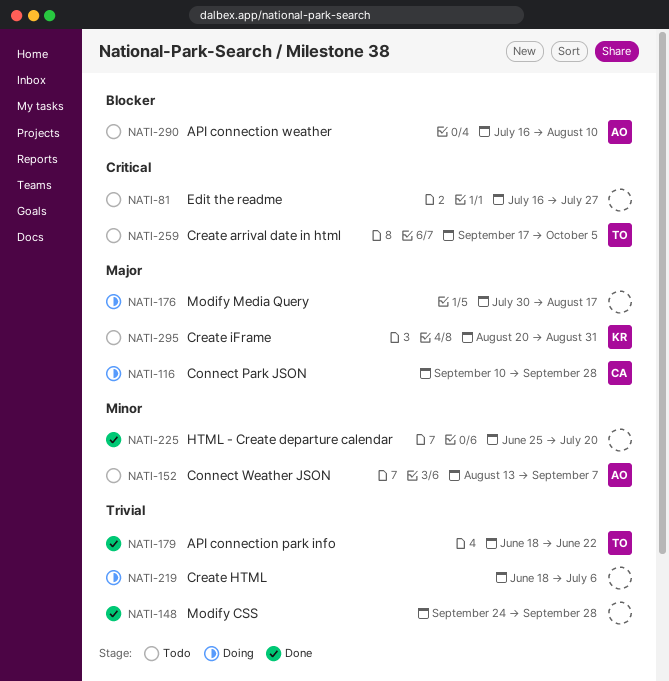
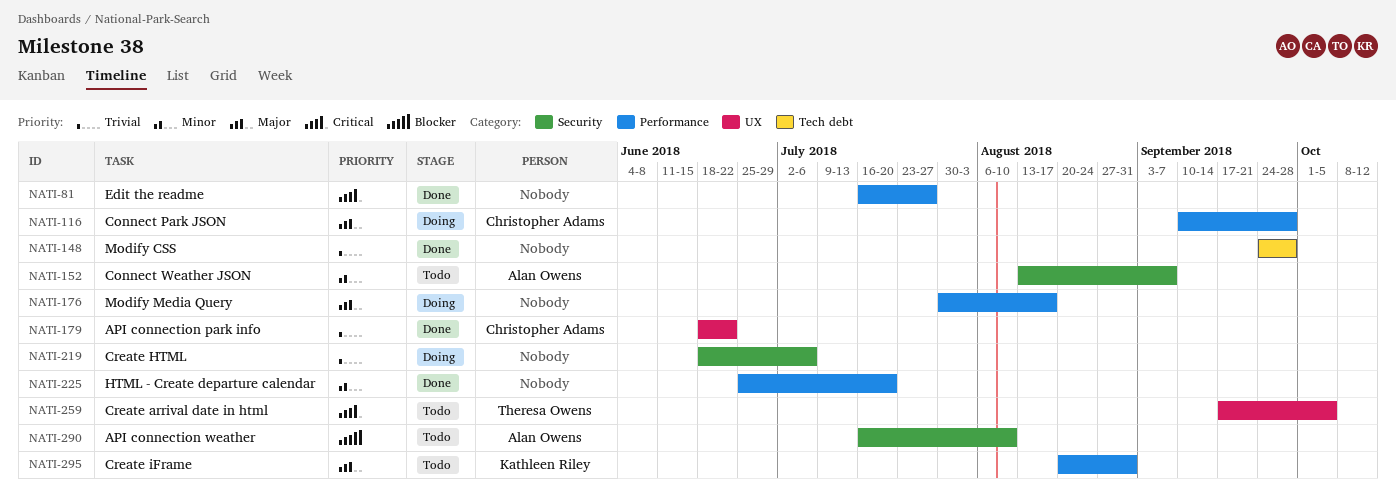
NATI-81, status: Todo -> Done
NATI-179, owner: Theresa Owens -> Christopher Adams

